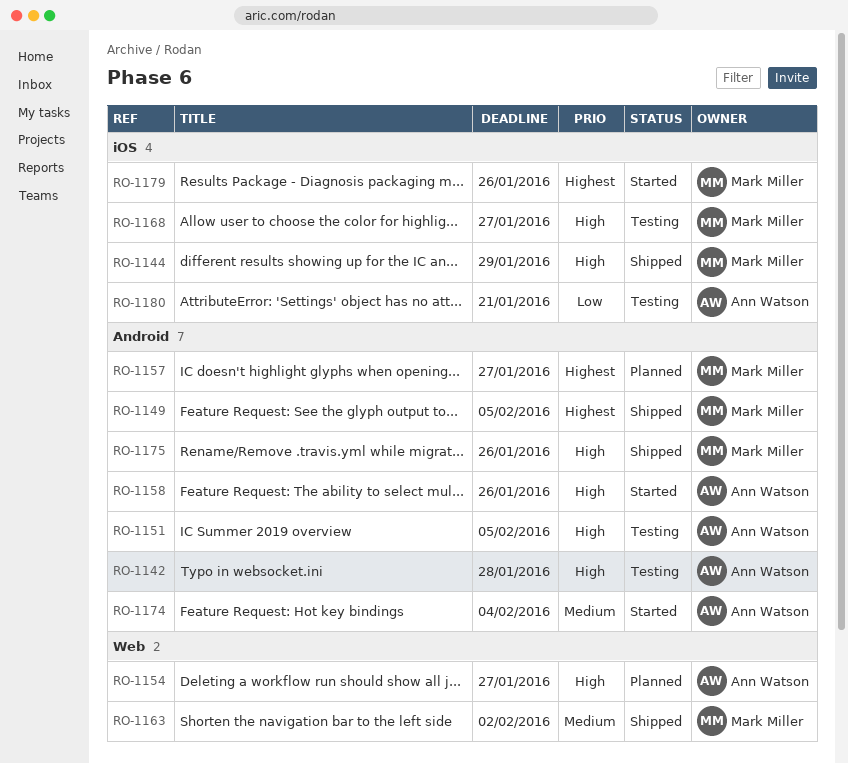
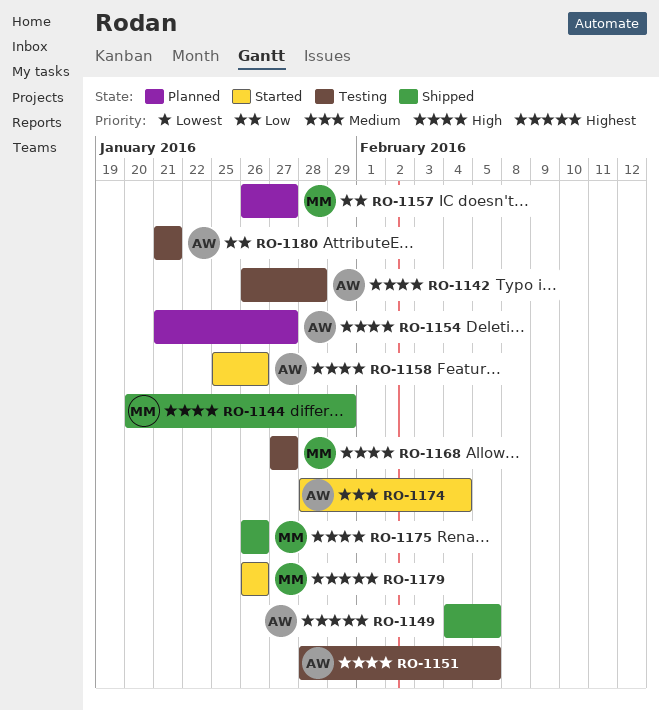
RO-1149, owner: Mark Miller -> Ann Watson
RO-1157, priority: Highest -> Low
RO-1163: present -> none

